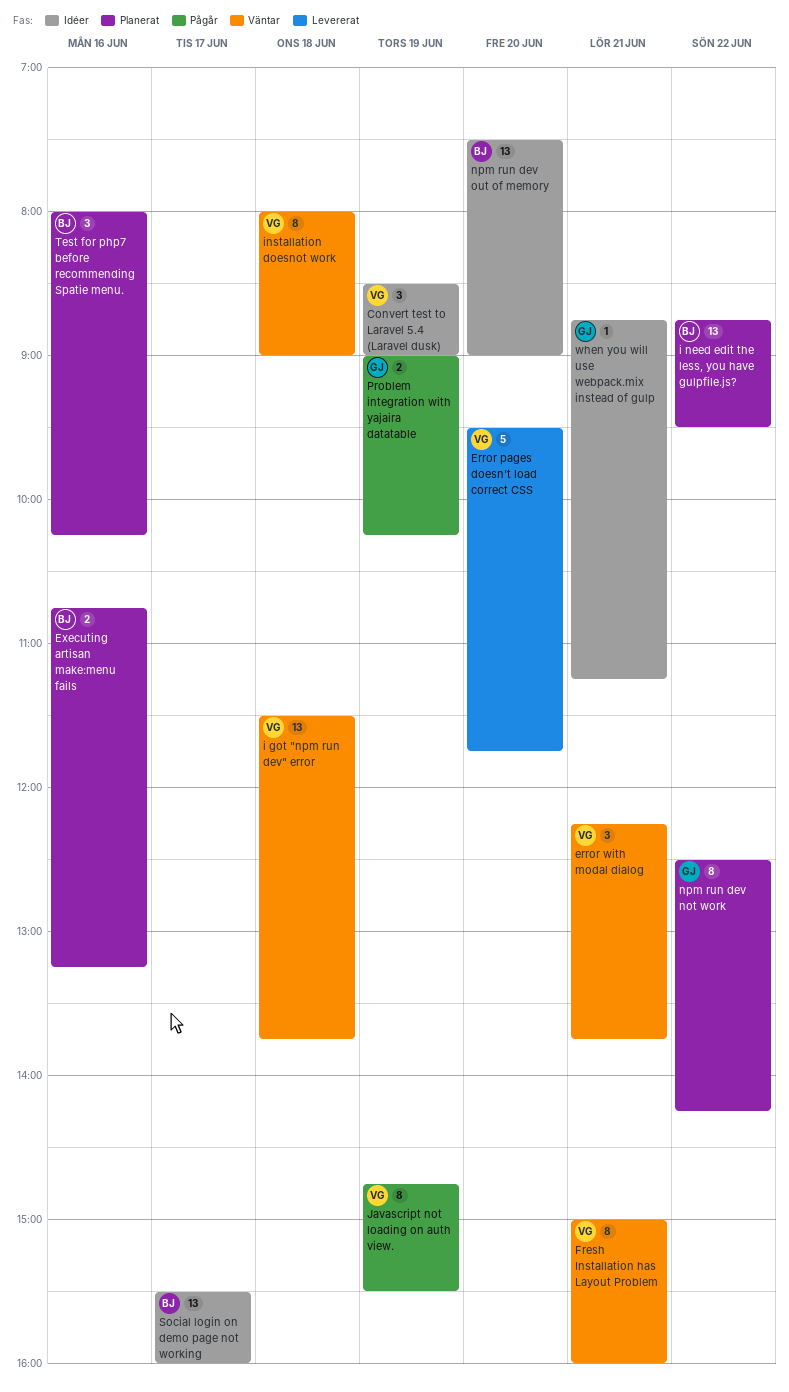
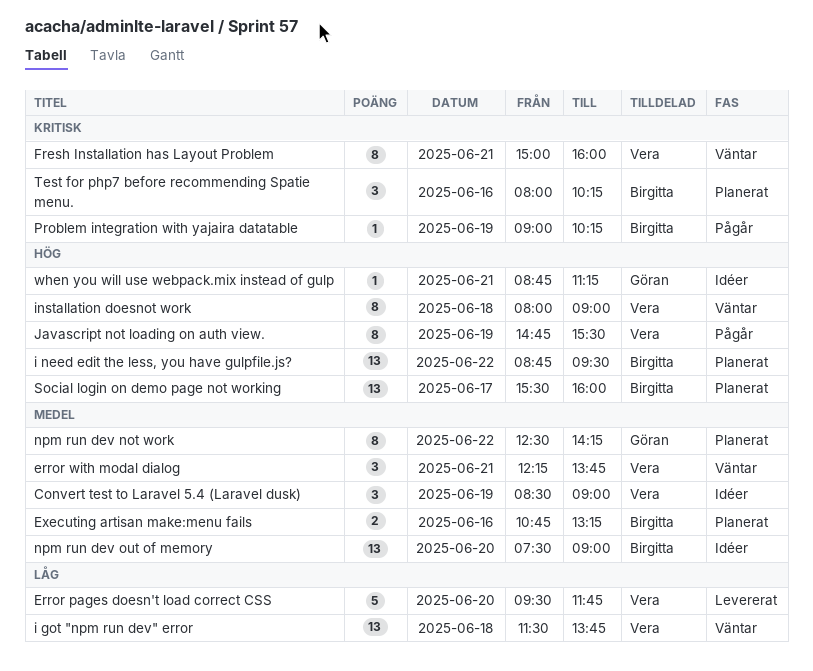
Problem integration with yajaira datatable, owner: Göran -> Birgitta
Problem integration with yajaira datatable, estimate: 2 -> 1
Social login on demo page not working, status: Idéer -> Planerat

